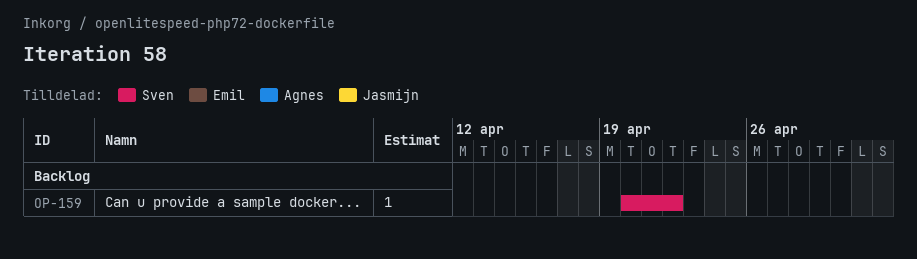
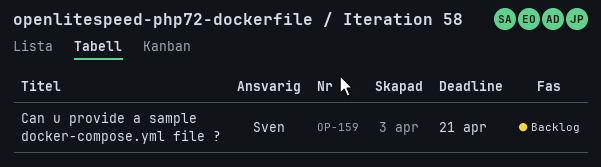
OP-159, due: Apr 22 -> Apr 21

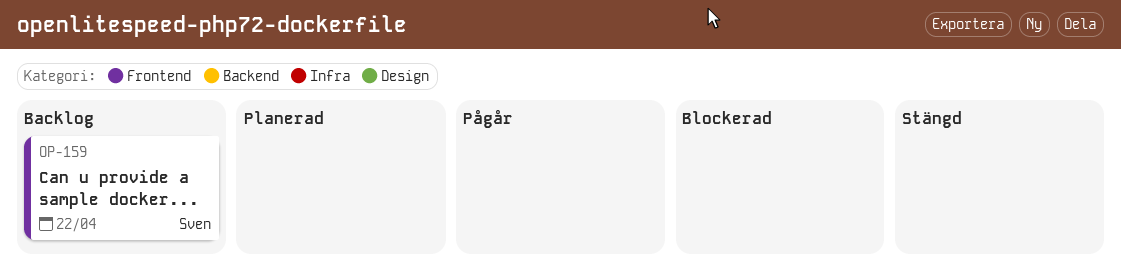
OP-159, due: Apr 21 -> Apr 22

